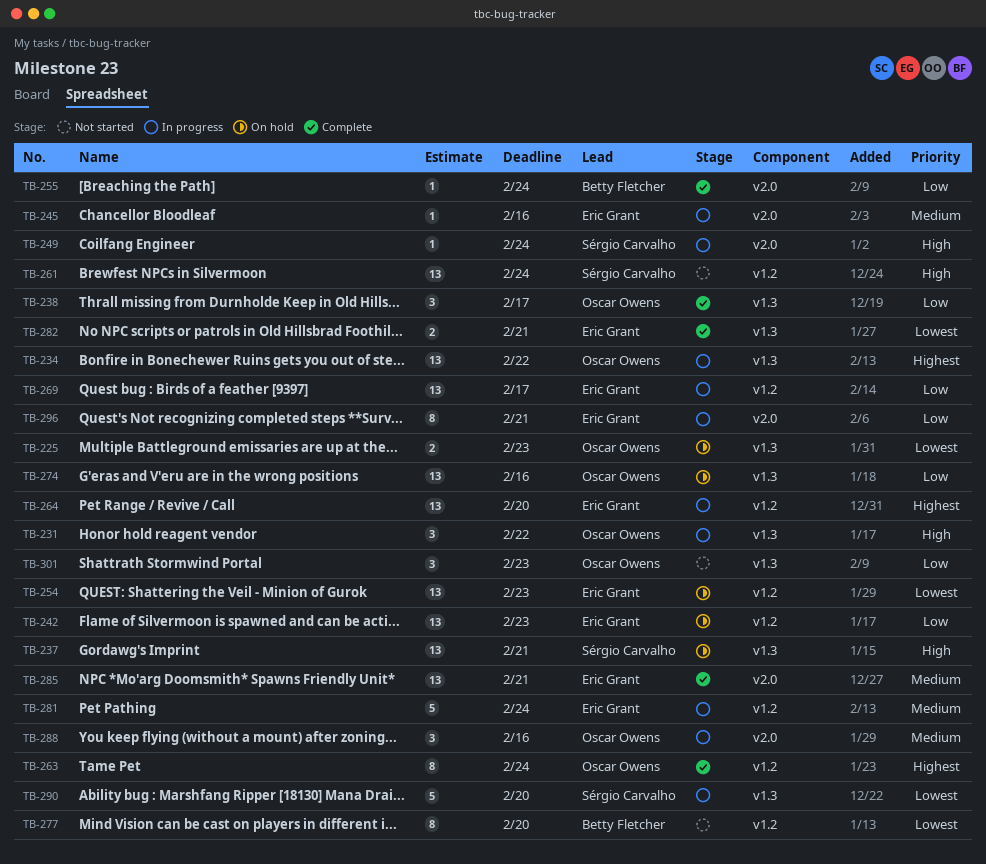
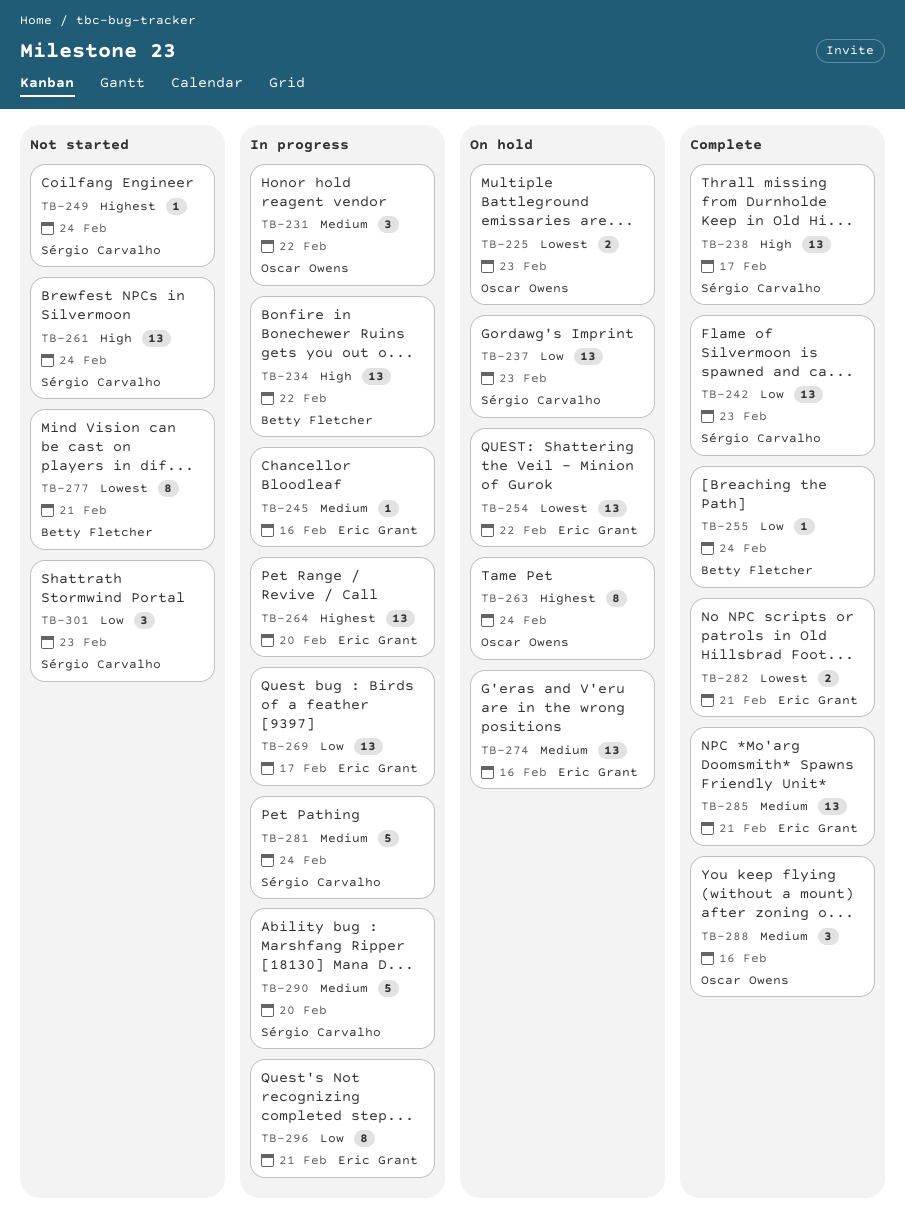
TB-231, priority: High -> Medium
TB-234, owner: Oscar Owens -> Betty Fletcher
TB-234, priority: Highest -> High
TB-237, priority: High -> Low
TB-237, due: Feb 21 -> Feb 23
TB-238, owner: Oscar Owens -> Sérgio Carvalho
TB-238, priority: Low -> High
TB-238, estimate: 3 -> 13
TB-242, status: On hold -> Complete
TB-242, owner: Eric Grant -> Sérgio Carvalho
TB-249, status: In progress -> Not started
TB-249, priority: High -> Highest
TB-254, due: Feb 23 -> Feb 22
TB-263, status: Complete -> On hold
TB-274, owner: Oscar Owens -> Eric Grant
TB-274, priority: Low -> Medium
TB-277, due: Feb 20 -> Feb 21
TB-281, owner: Eric Grant -> Sérgio Carvalho
TB-288, status: In progress -> Complete
TB-290, priority: Lowest -> Medium
TB-301, owner: Oscar Owens -> Sérgio Carvalho

